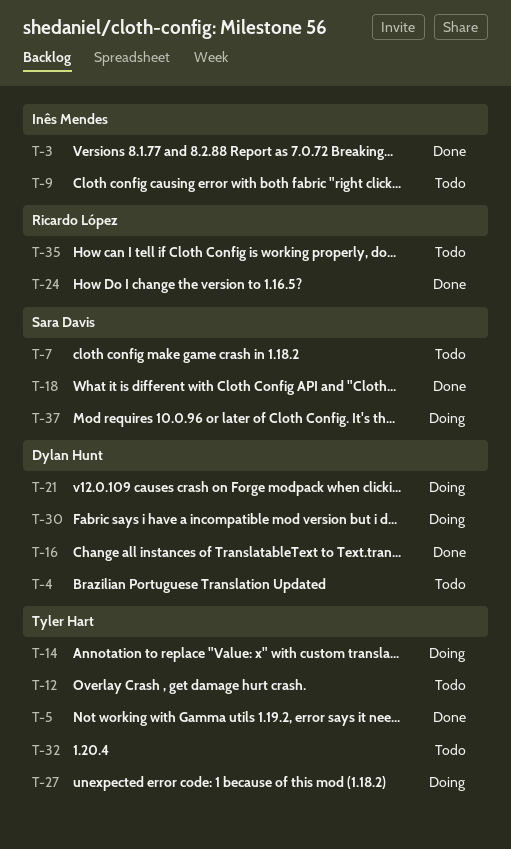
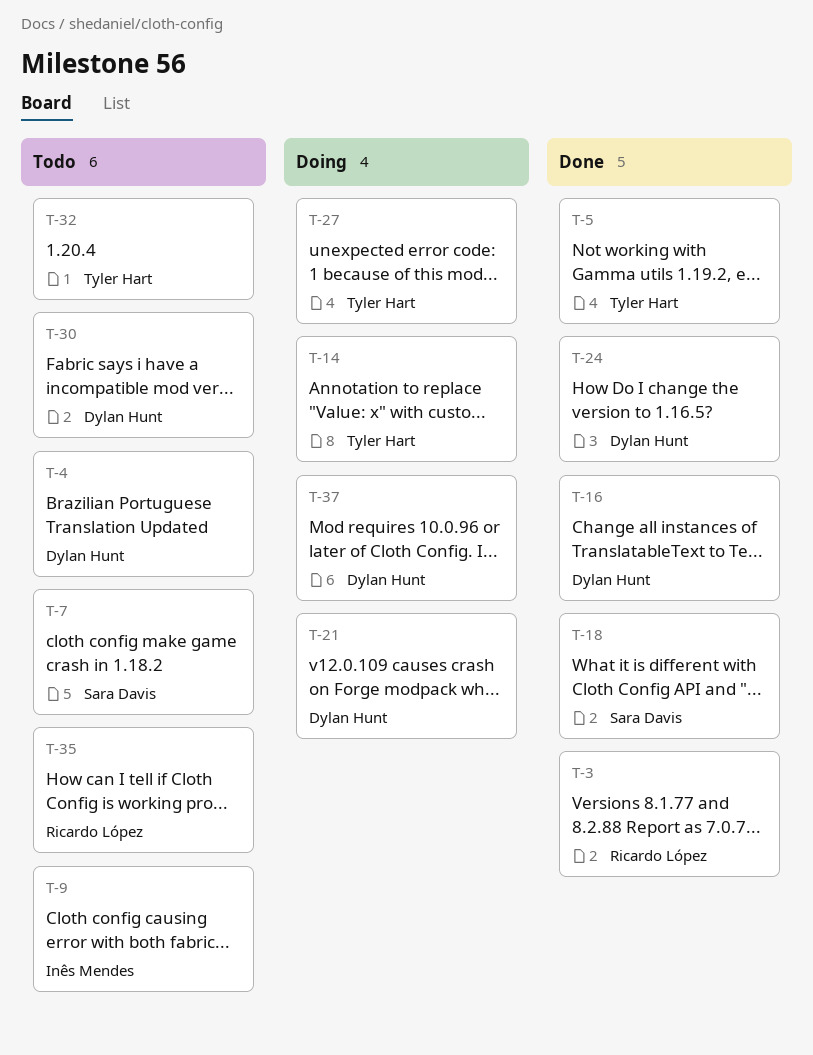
T-3, owner: Inês Mendes -> Ricardo López
T-12: present -> none
T-24, owner: Ricardo López -> Dylan Hunt
T-30, status: Doing -> Todo
T-37, owner: Sara Davis -> Dylan Hunt

